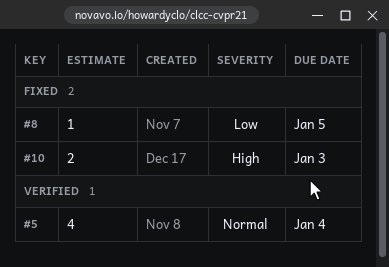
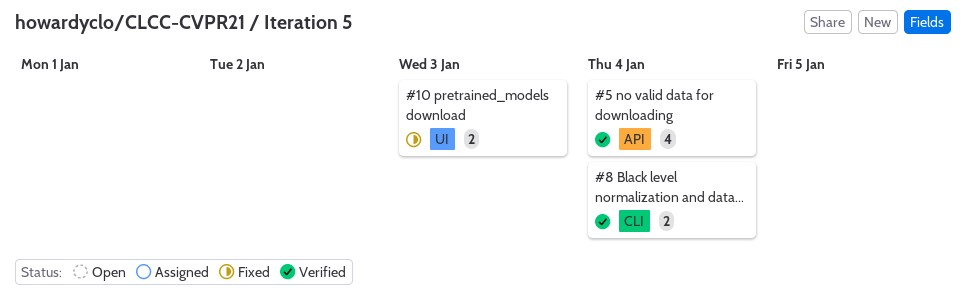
#8, status: Fixed -> Verified
#8, estimate: 1 -> 2
#8, due: Jan 5 -> Jan 4

